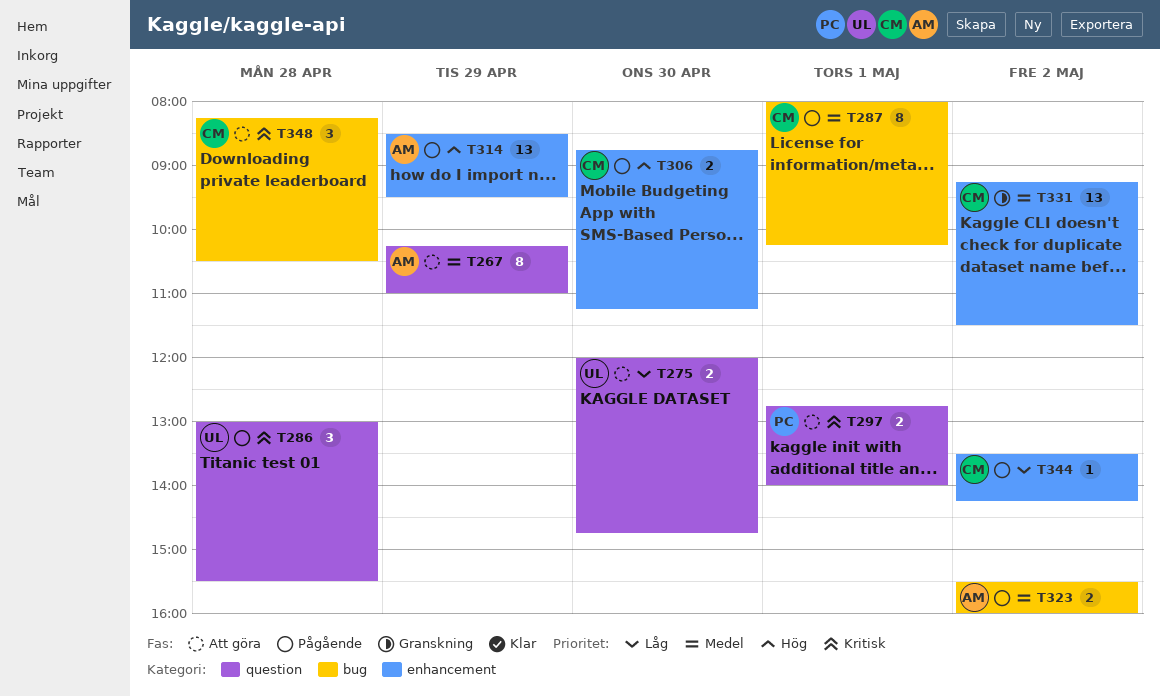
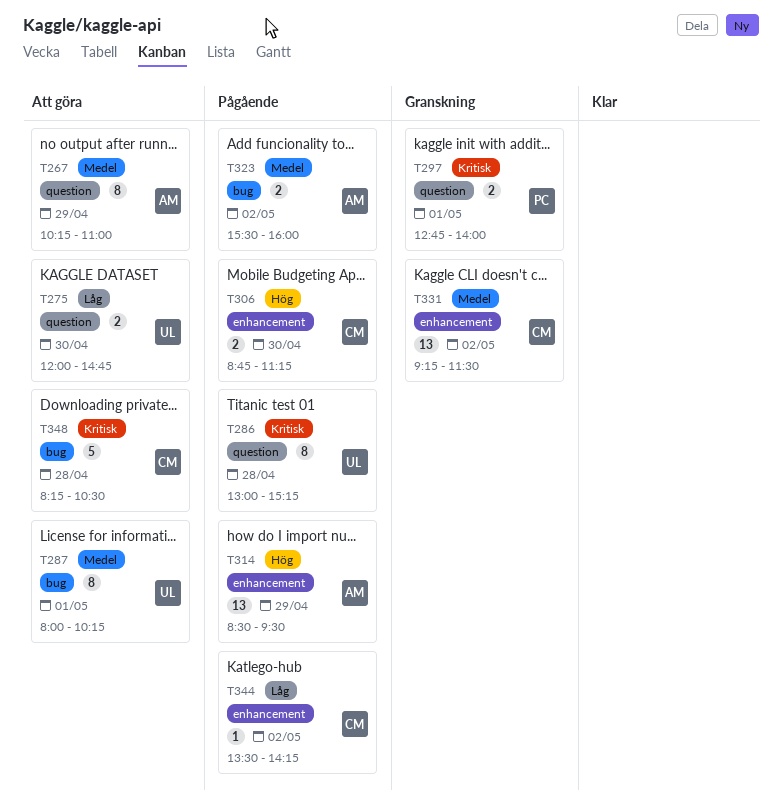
T286, estimate: 3 -> 8
T286, ends: 15:30 -> 15:15
T287, status: Pågående -> Att göra
T287, owner: CM -> UL
T297, status: Att göra -> Granskning
T348, estimate: 3 -> 5

